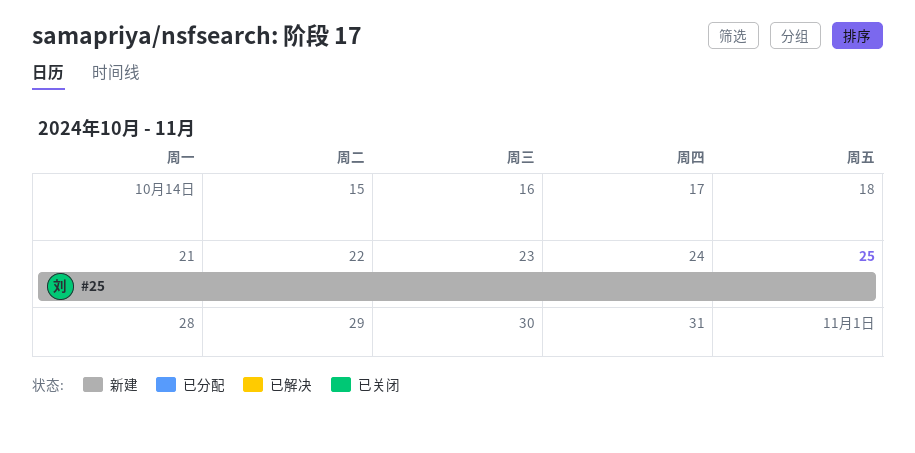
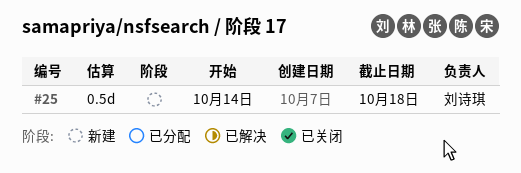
#25, start: Oct 21 -> Oct 14
#25, due: Oct 25 -> Oct 18

